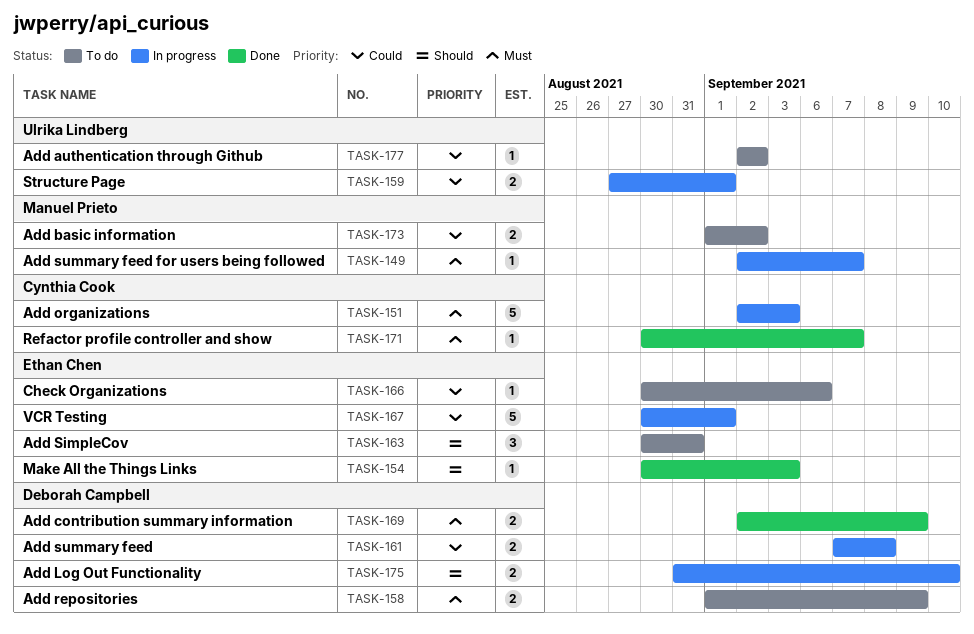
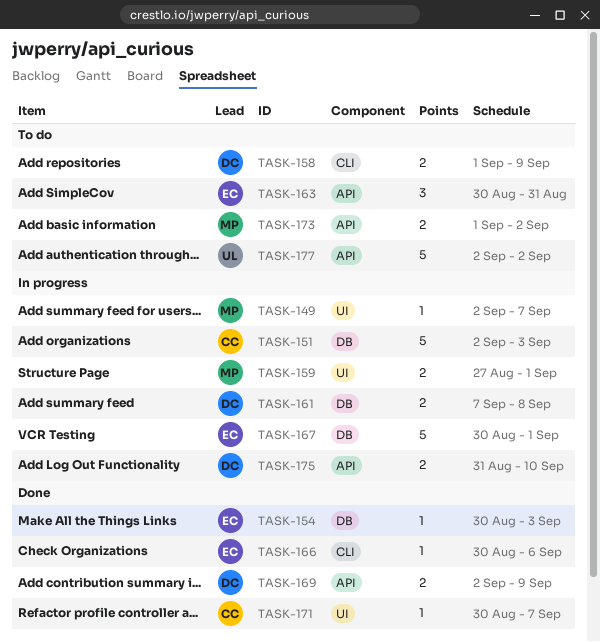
TASK-159, owner: Ulrika Lindberg -> Manuel Prieto
TASK-166, status: To do -> Done
TASK-177, estimate: 1 -> 5

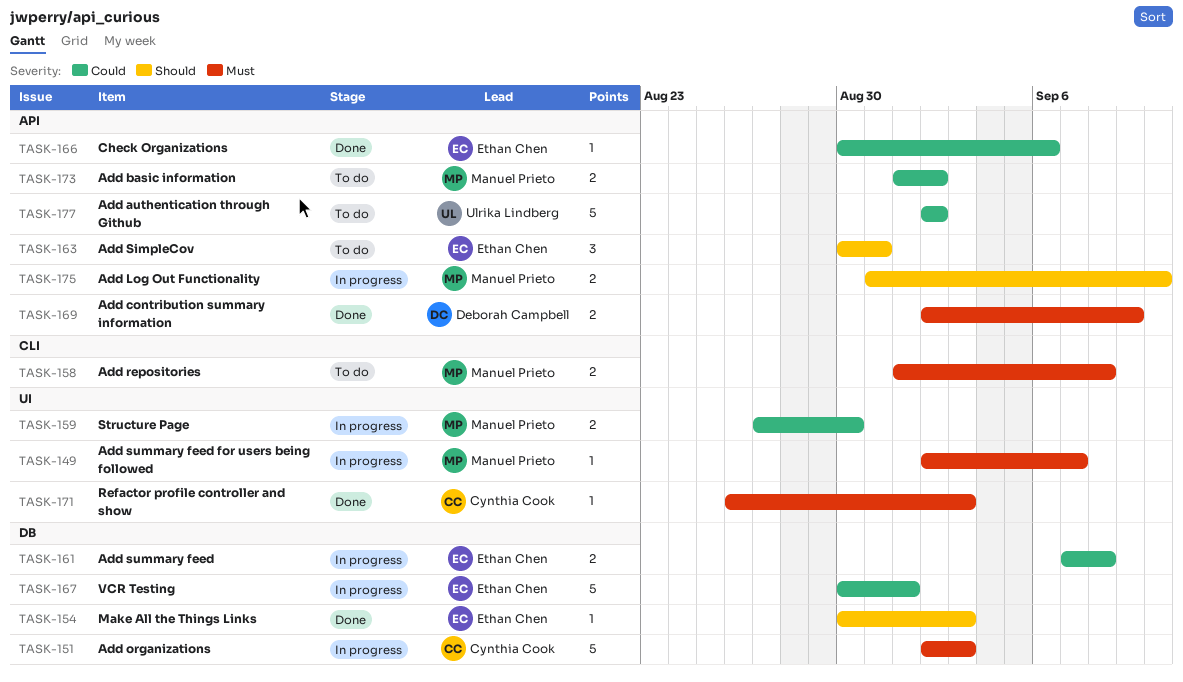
TASK-158, owner: Deborah Campbell -> Manuel Prieto
TASK-158, due: Sep 9 -> Sep 8
TASK-159, due: Sep 1 -> Aug 30
TASK-161, owner: Deborah Campbell -> Ethan Chen
TASK-166, label: CLI -> API
TASK-171, start: Aug 30 -> Aug 26
TASK-171, due: Sep 7 -> Sep 3
TASK-175, owner: Deborah Campbell -> Manuel Prieto

